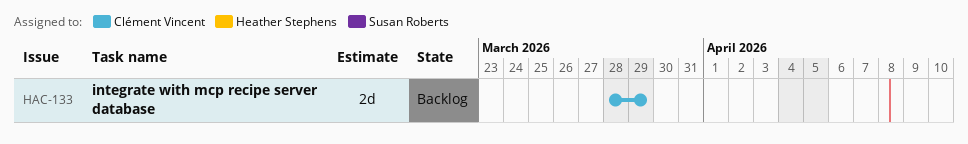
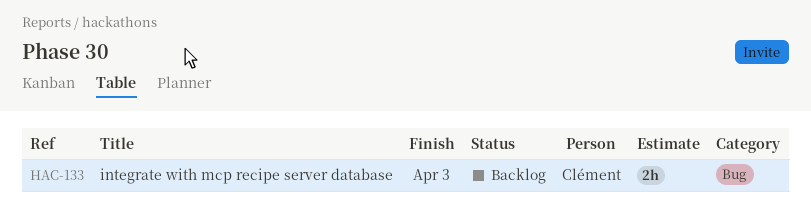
HAC-133, estimate: 2d -> 2h
HAC-133, due: Mar 29 -> Apr 3

